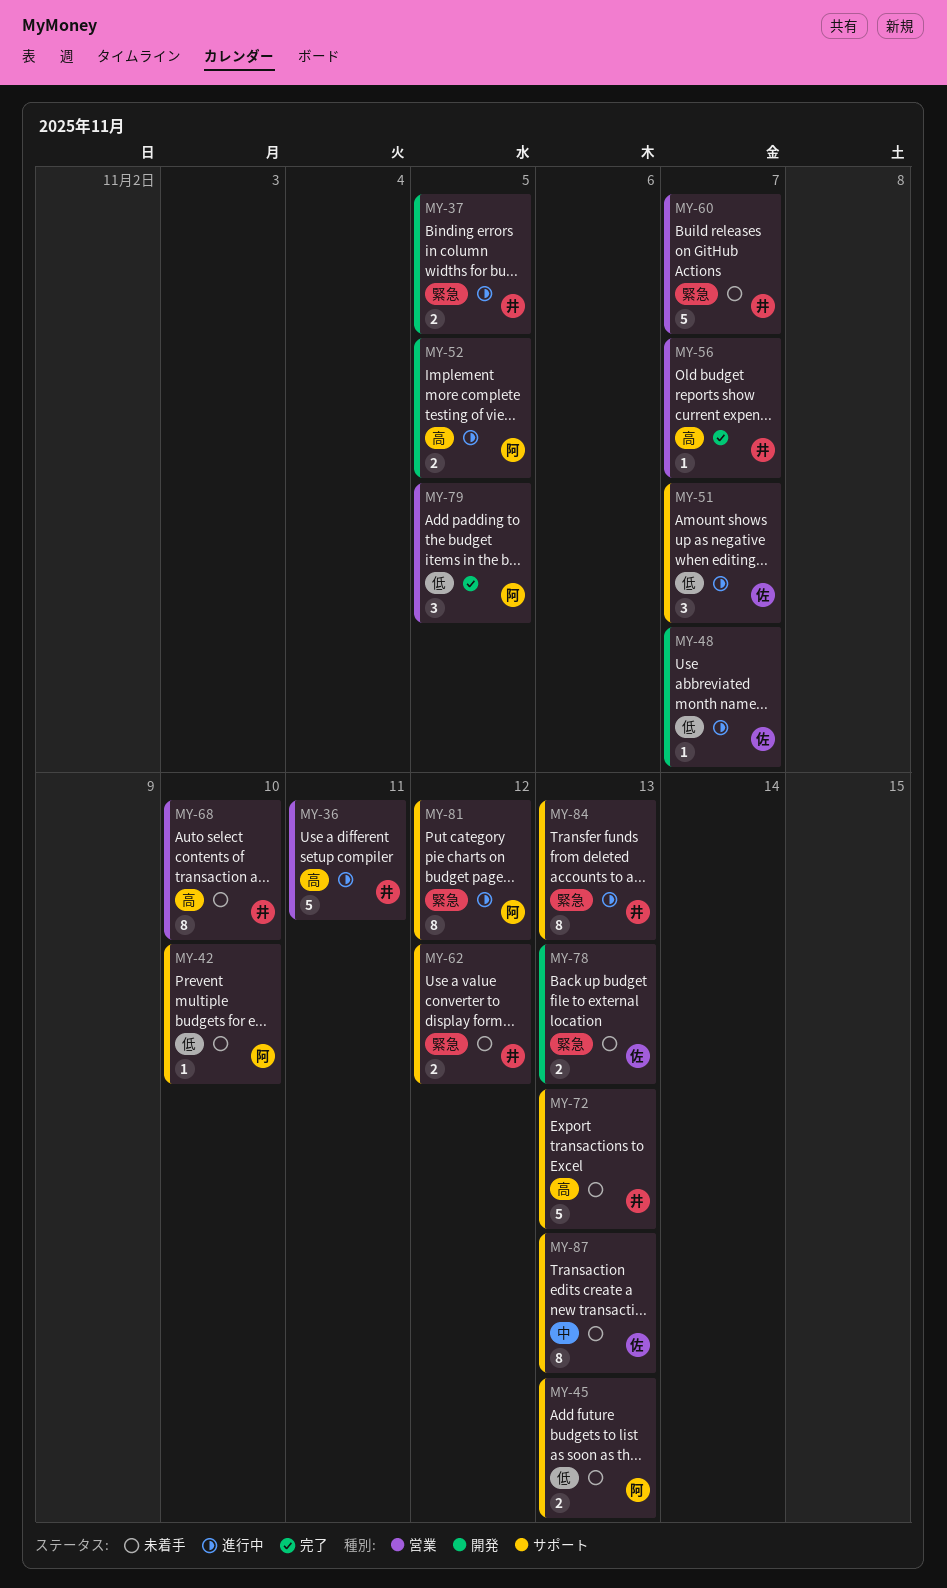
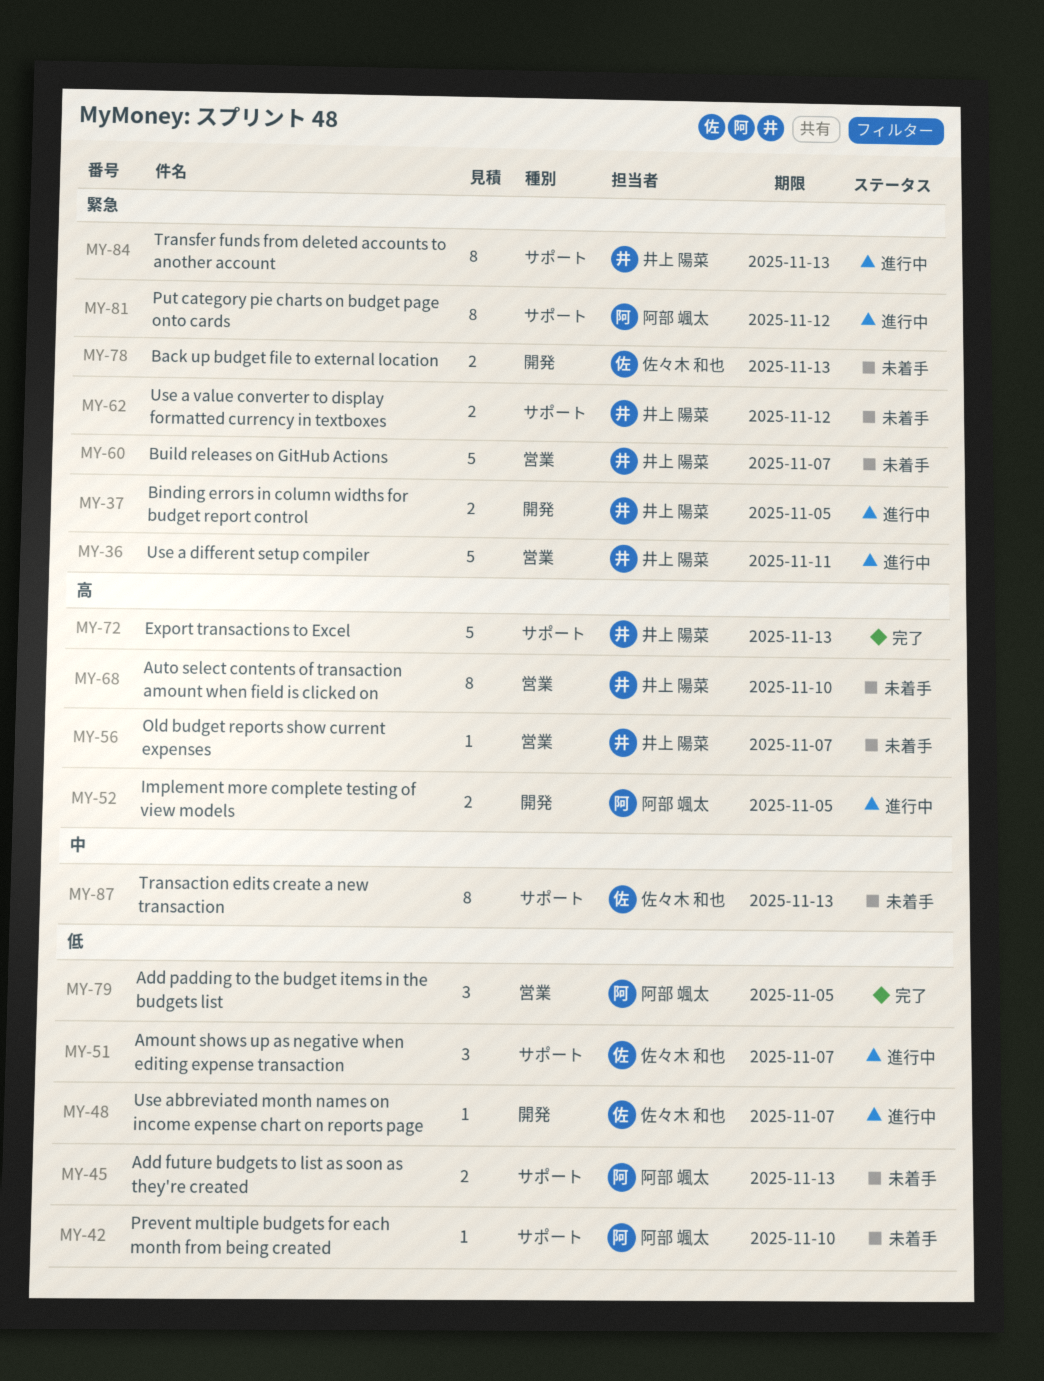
MY-36, priority: 高 -> 緊急
MY-56, status: 完了 -> 未着手
MY-72, status: 未着手 -> 完了

